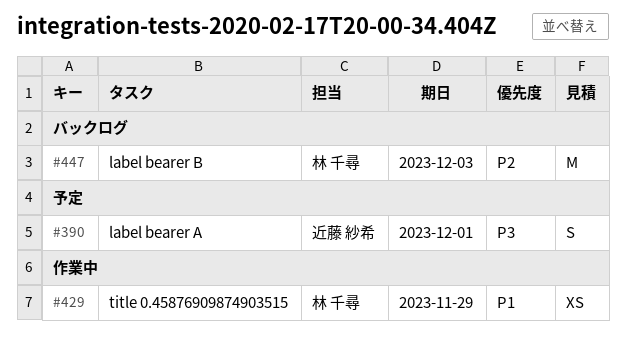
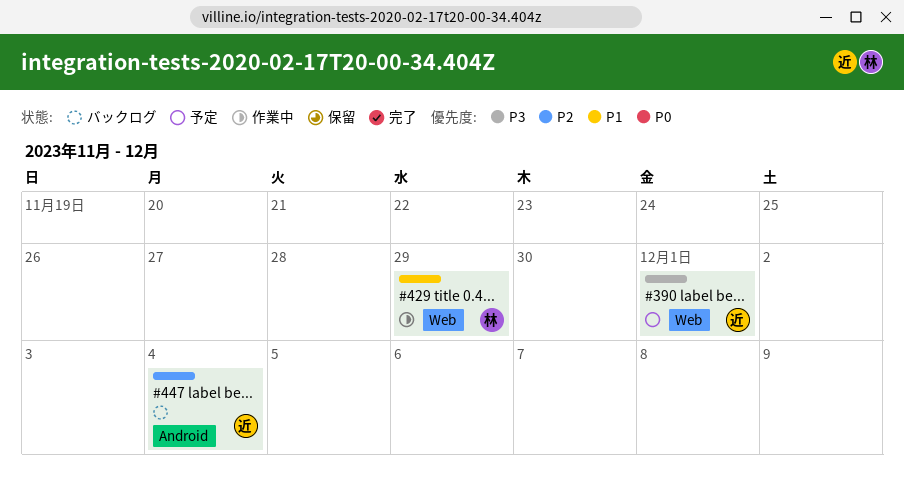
#447, owner: 林 千尋 -> 近藤 紗希
#447, due: Dec 3 -> Dec 4

